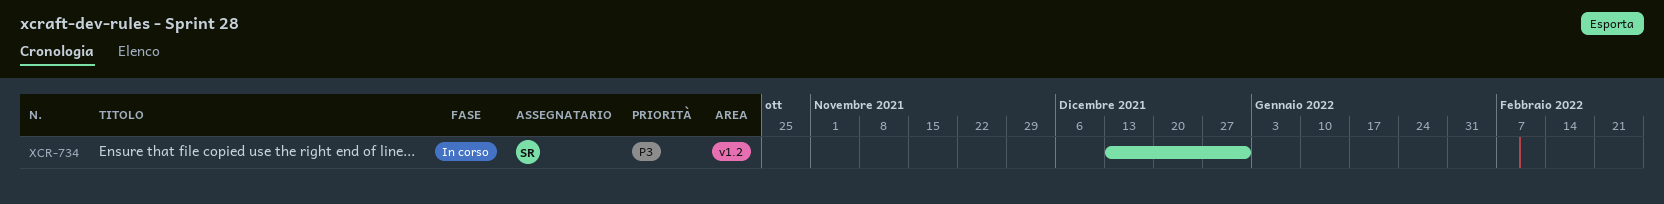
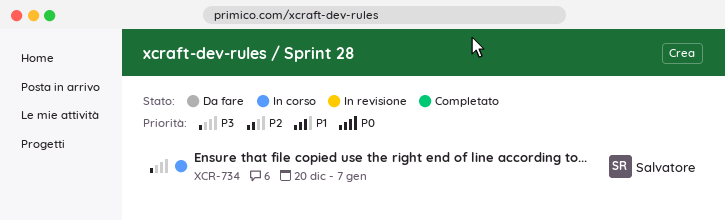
XCR-734, start: Dec 13 -> Dec 20
XCR-734, due: Dec 31 -> Jan 7

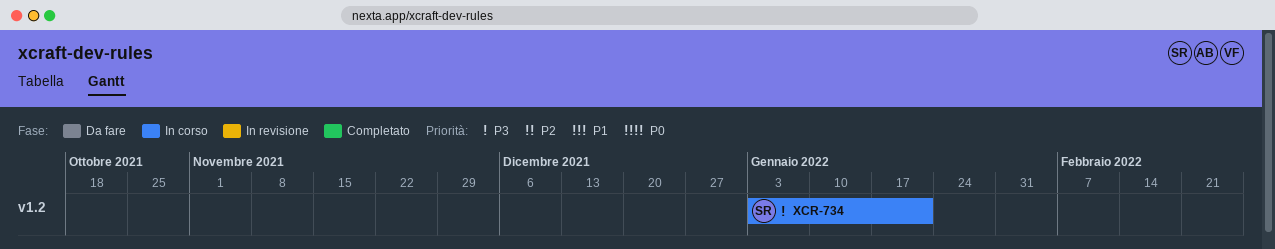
XCR-734, start: Dec 20 -> Jan 3
XCR-734, due: Jan 7 -> Jan 21

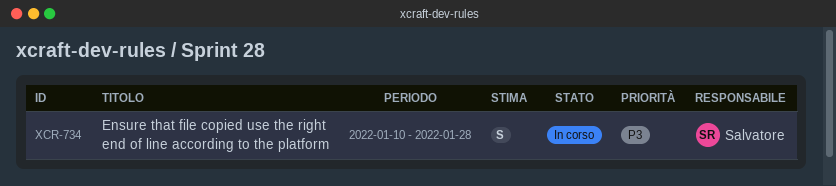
XCR-734, start: Jan 3 -> Jan 10
XCR-734, due: Jan 21 -> Jan 28

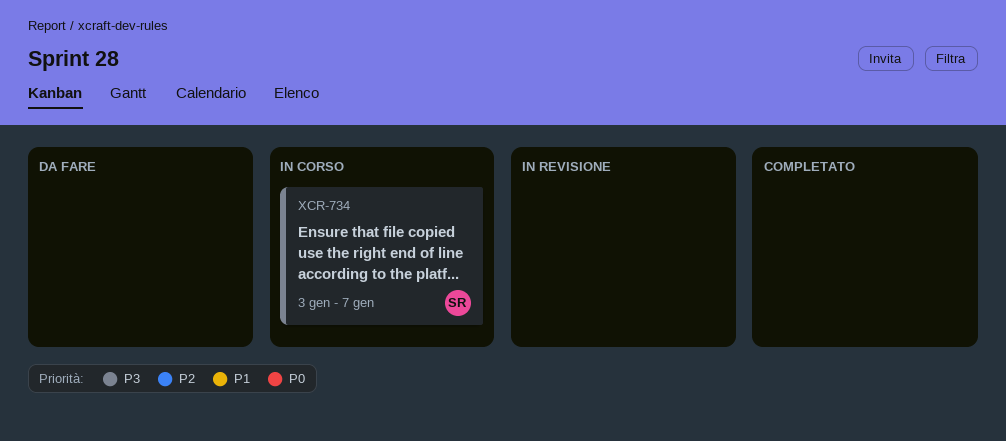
XCR-734, start: Jan 10 -> Jan 3
XCR-734, due: Jan 28 -> Jan 7

